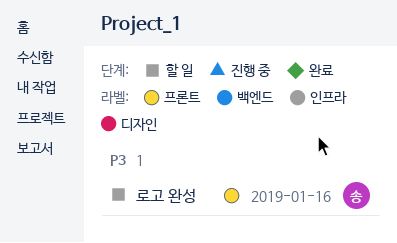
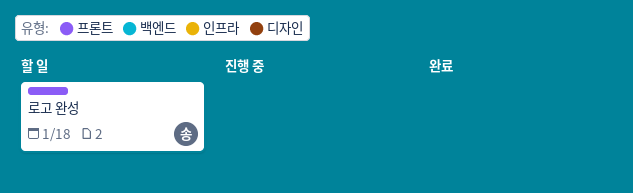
로고 완성, due: Jan 16 -> Jan 18

